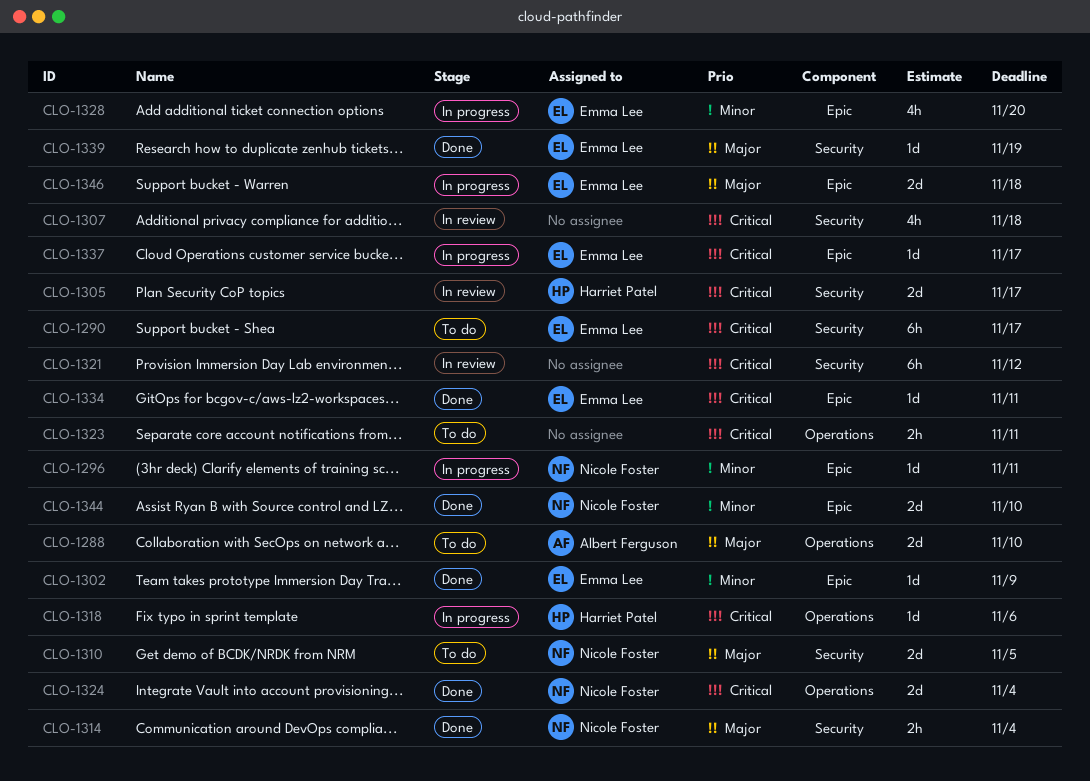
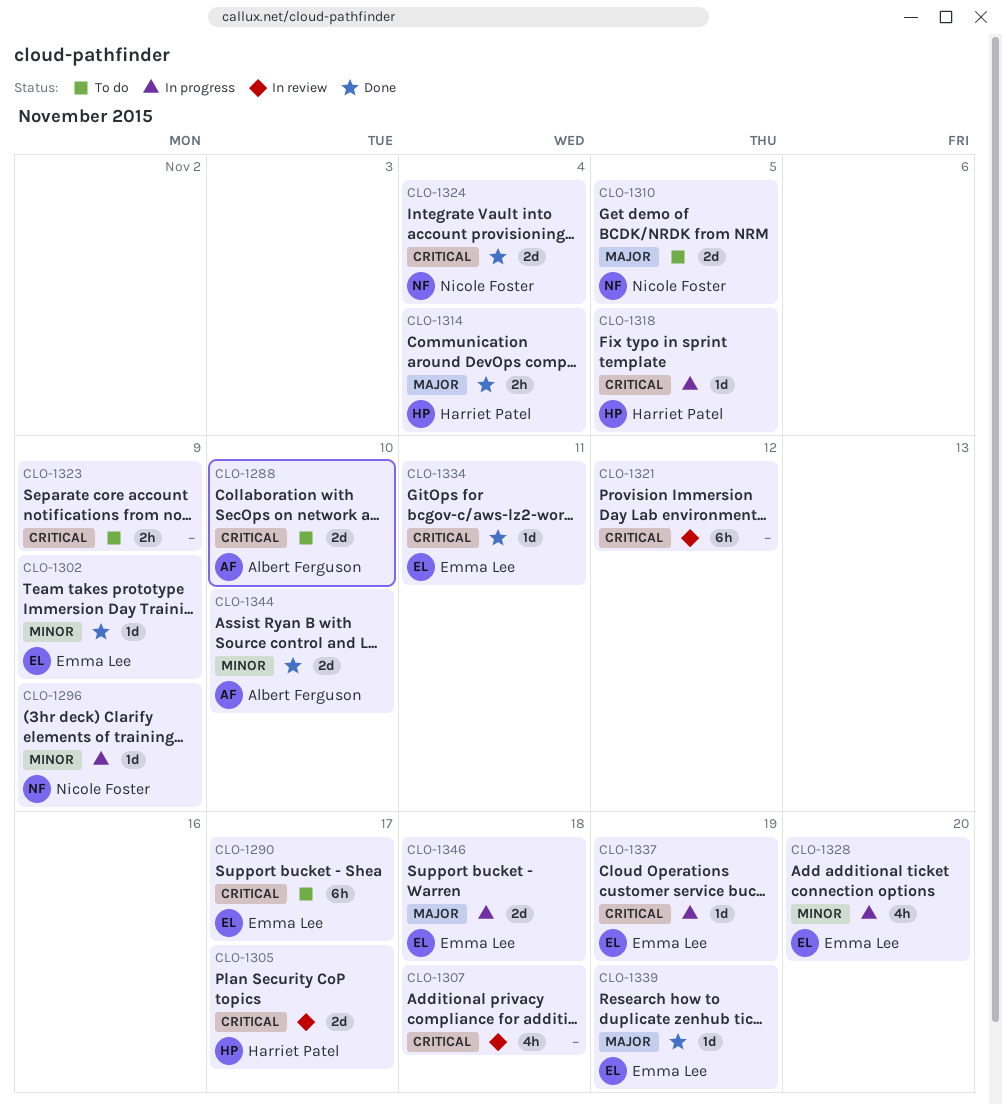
CLO-1288, priority: Major -> Critical
CLO-1296, due: Nov 11 -> Nov 9
CLO-1314, owner: Nicole Foster -> Harriet Patel
CLO-1318, due: Nov 6 -> Nov 5
CLO-1323, due: Nov 11 -> Nov 9
CLO-1337, due: Nov 17 -> Nov 19
CLO-1344, owner: Nicole Foster -> Albert Ferguson

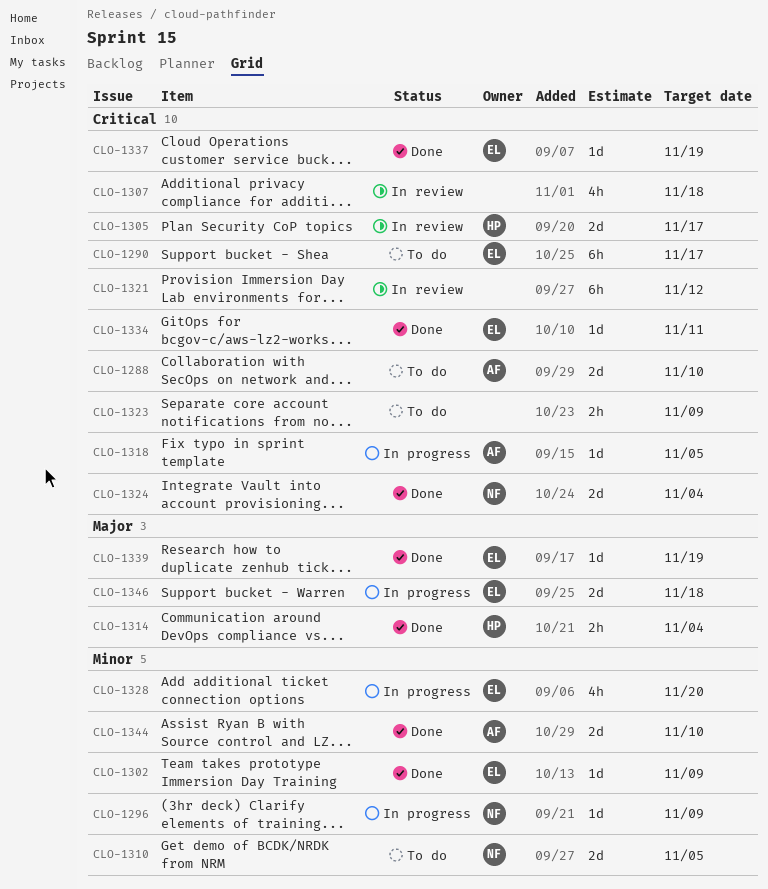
CLO-1310, priority: Major -> Minor
CLO-1318, owner: Harriet Patel -> Albert Ferguson
CLO-1337, status: In progress -> Done

